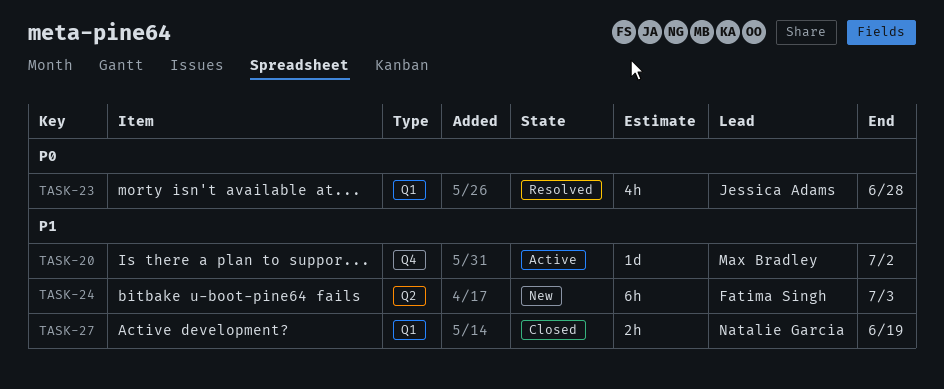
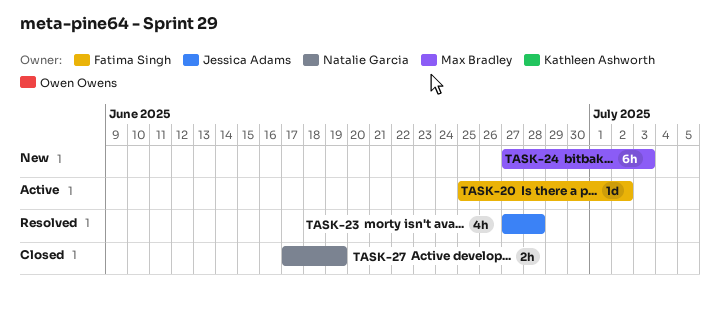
TASK-20, owner: Max Bradley -> Fatima Singh
TASK-24, owner: Fatima Singh -> Max Bradley

